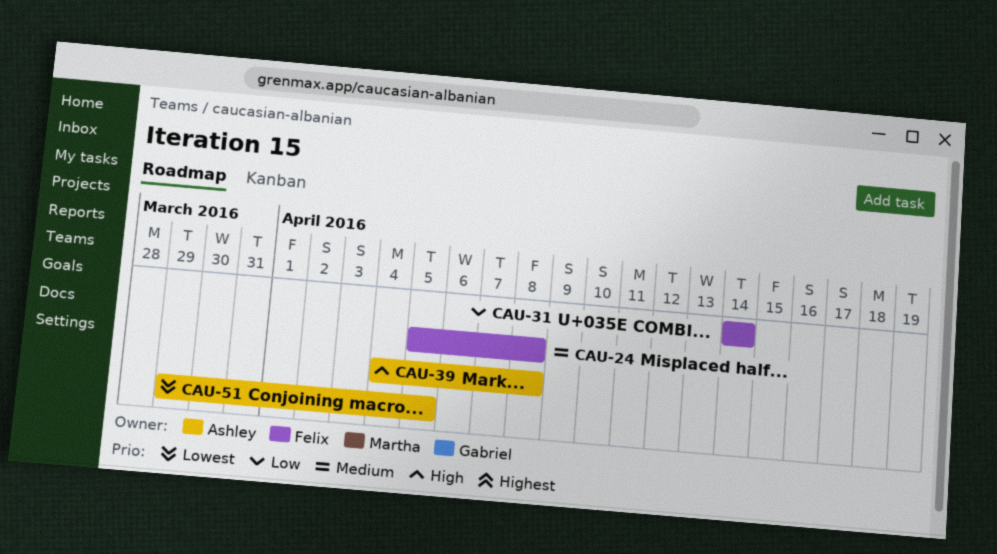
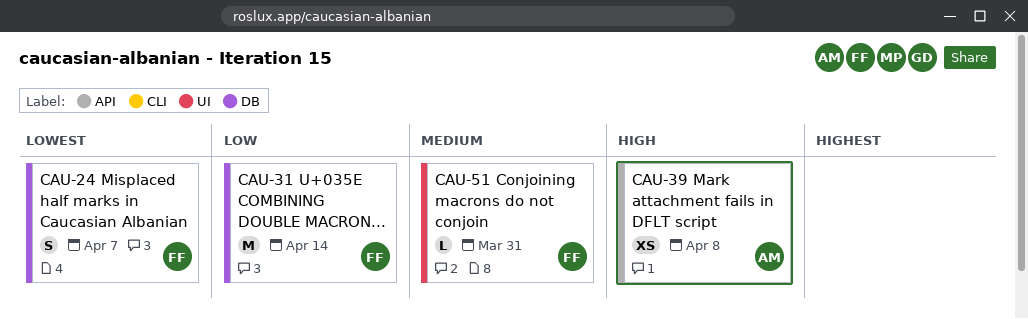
CAU-24, priority: Medium -> Lowest
CAU-24, due: Apr 8 -> Apr 7
CAU-51, owner: Ashley -> Felix
CAU-51, priority: Lowest -> Medium
CAU-51, due: Apr 5 -> Mar 31

